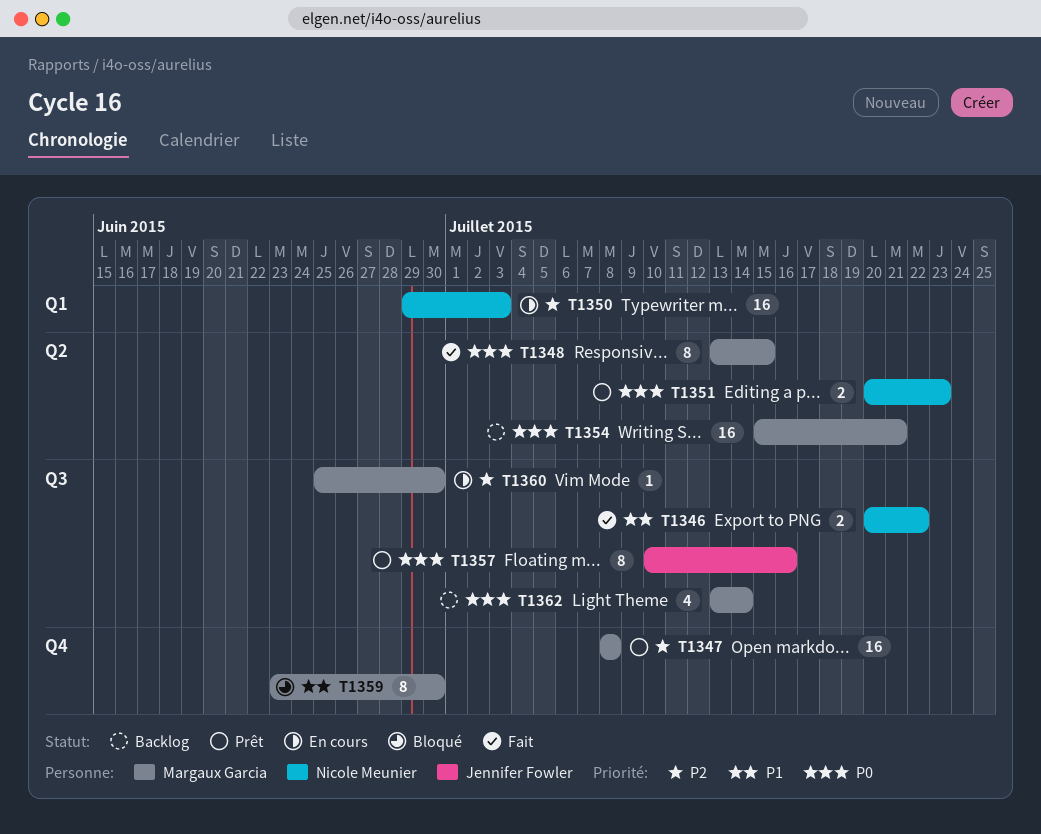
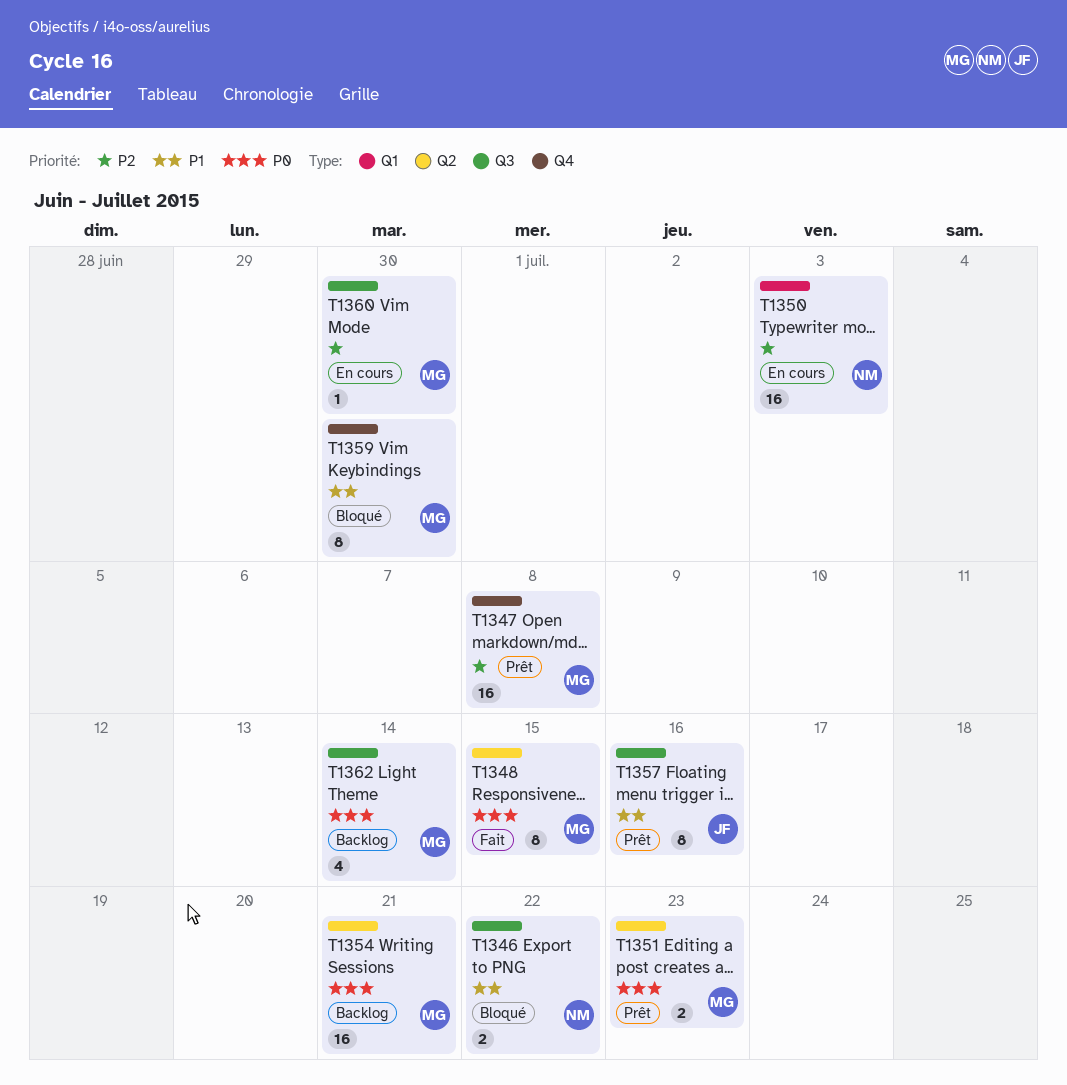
T1346, status: Fait -> Bloqué
T1351, owner: Nicole Meunier -> Margaux Garcia
T1357, priority: P0 -> P1

